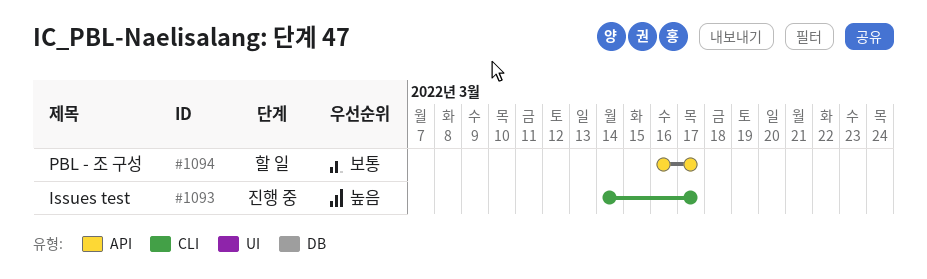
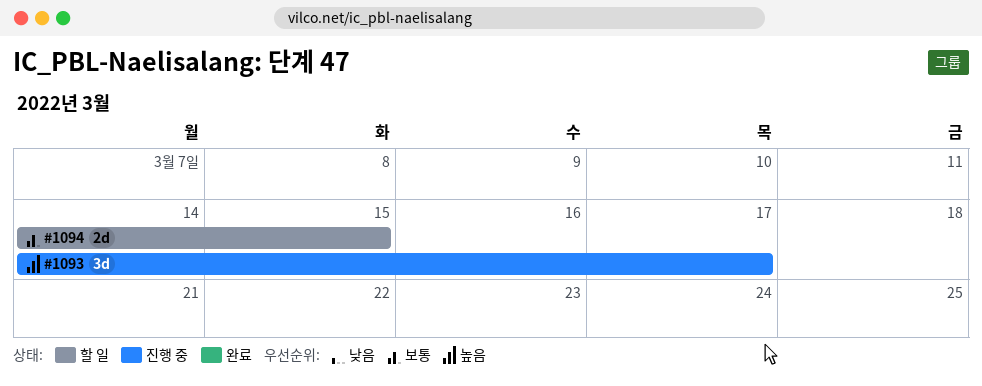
#1094, start: Mar 16 -> Mar 14
#1094, due: Mar 17 -> Mar 15

